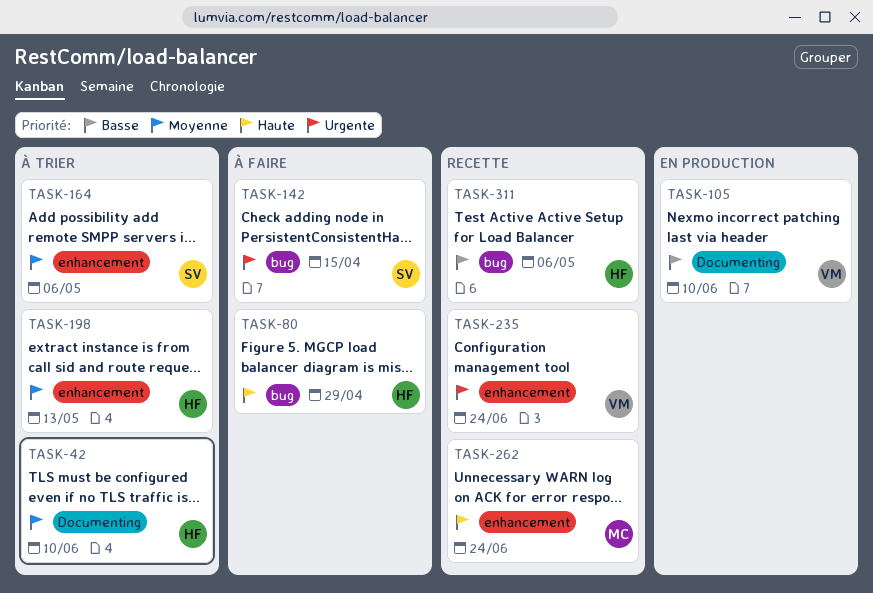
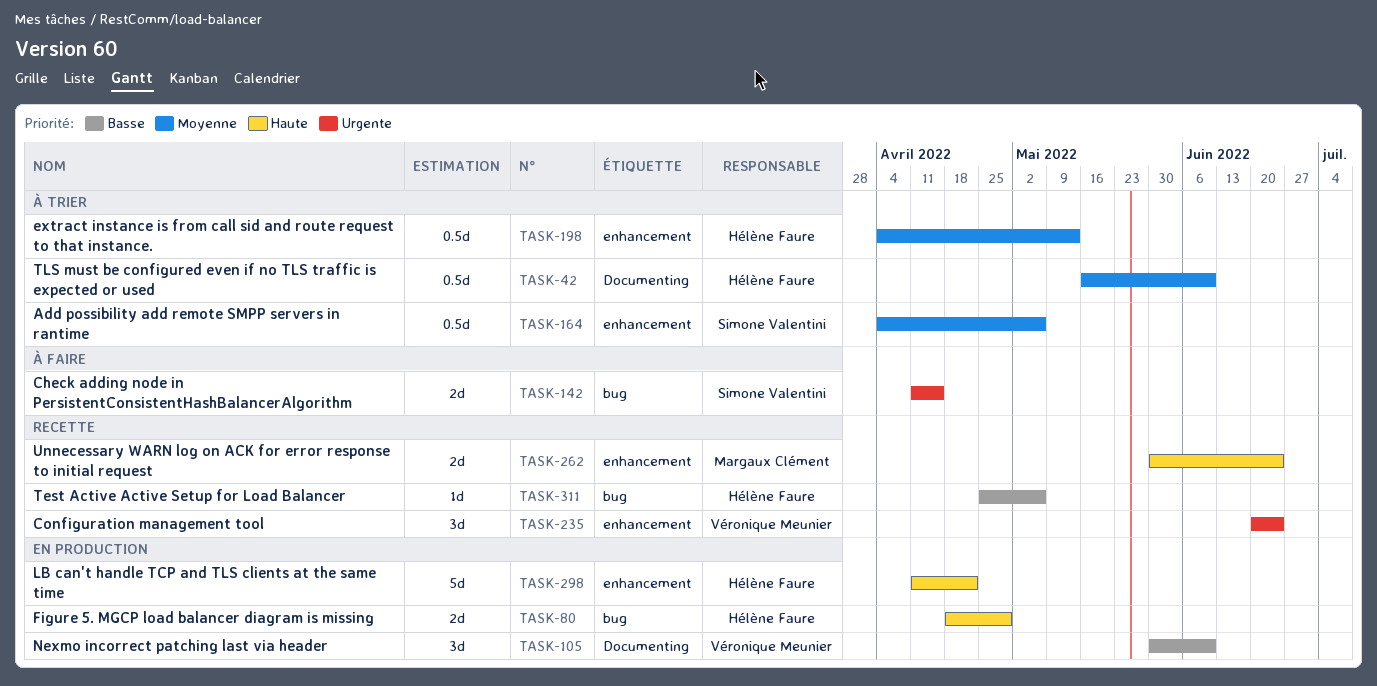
TASK-80, status: À faire -> En production
TASK-298: none -> present

